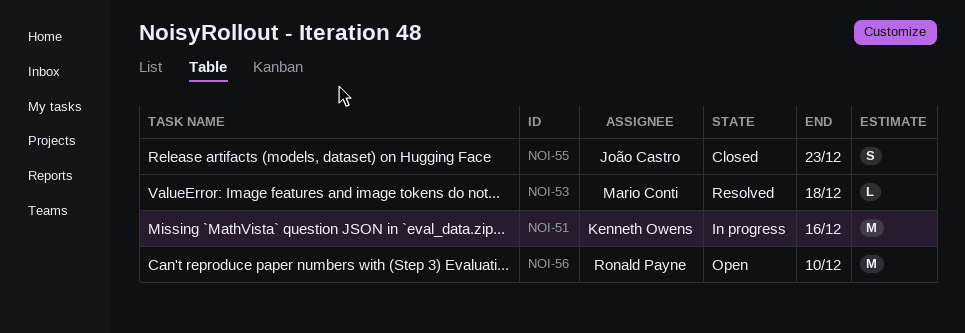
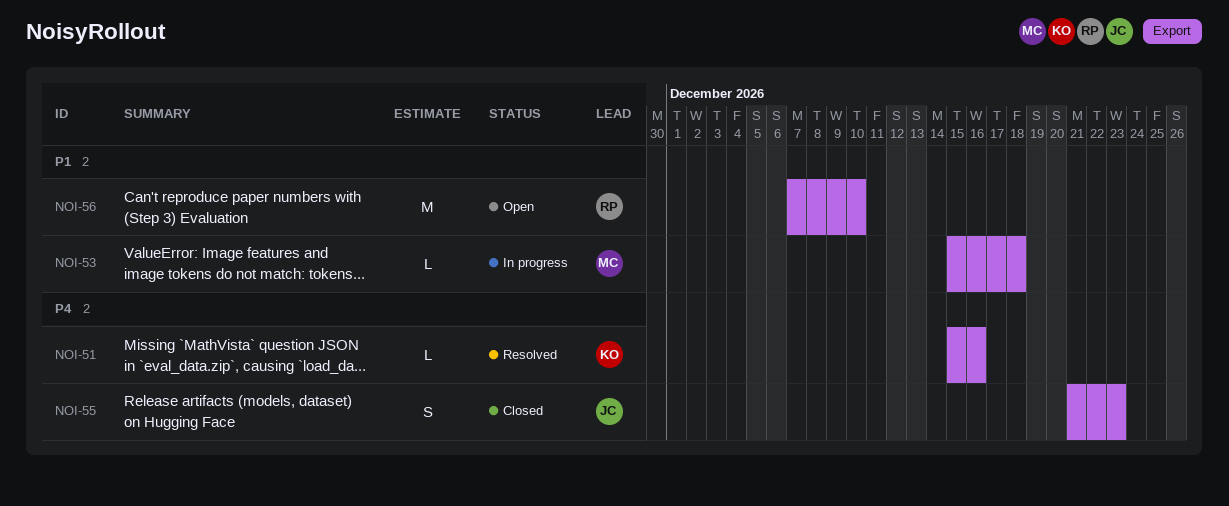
NOI-51, status: In progress -> Resolved
NOI-51, estimate: M -> L
NOI-53, status: Resolved -> In progress

